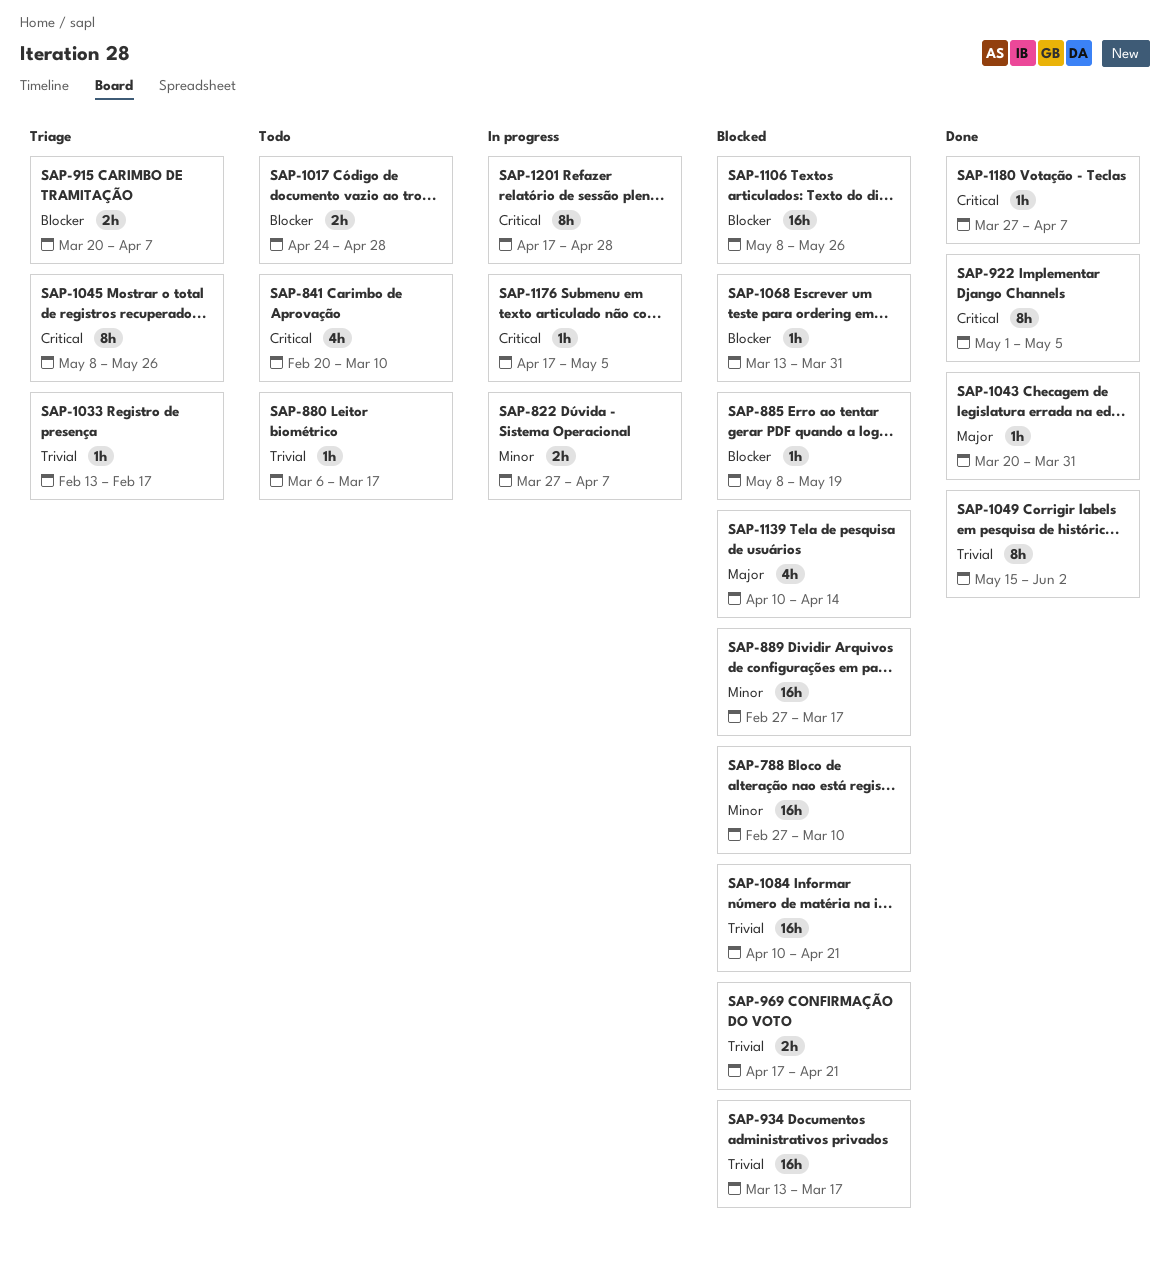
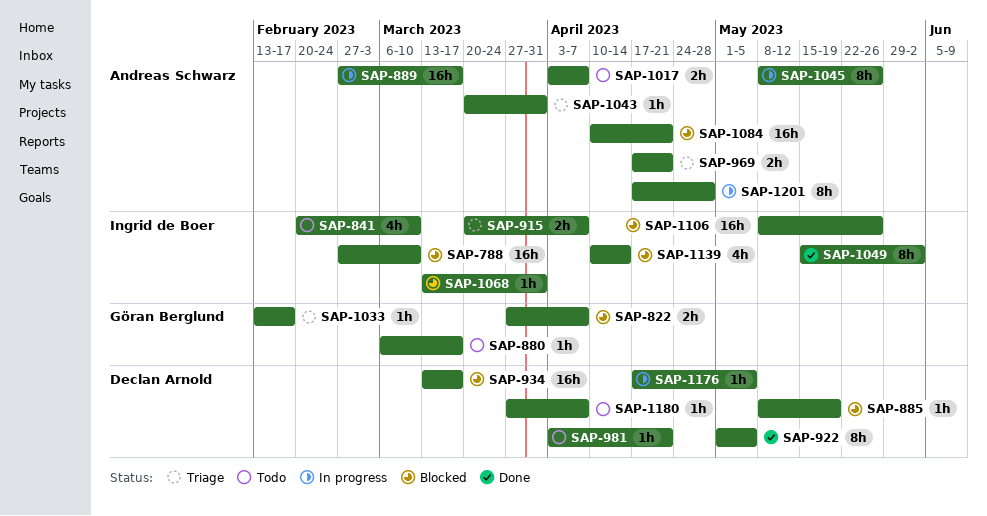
SAP-822, status: In progress -> Blocked
SAP-889, status: Blocked -> In progress
SAP-969, status: Blocked -> Triage
SAP-981: none -> present
SAP-1017, start: Apr 24 -> Apr 3
SAP-1017, due: Apr 28 -> Apr 7
SAP-1043, status: Done -> Triage
SAP-1045, status: Triage -> In progress
SAP-1180, status: Done -> Todo

